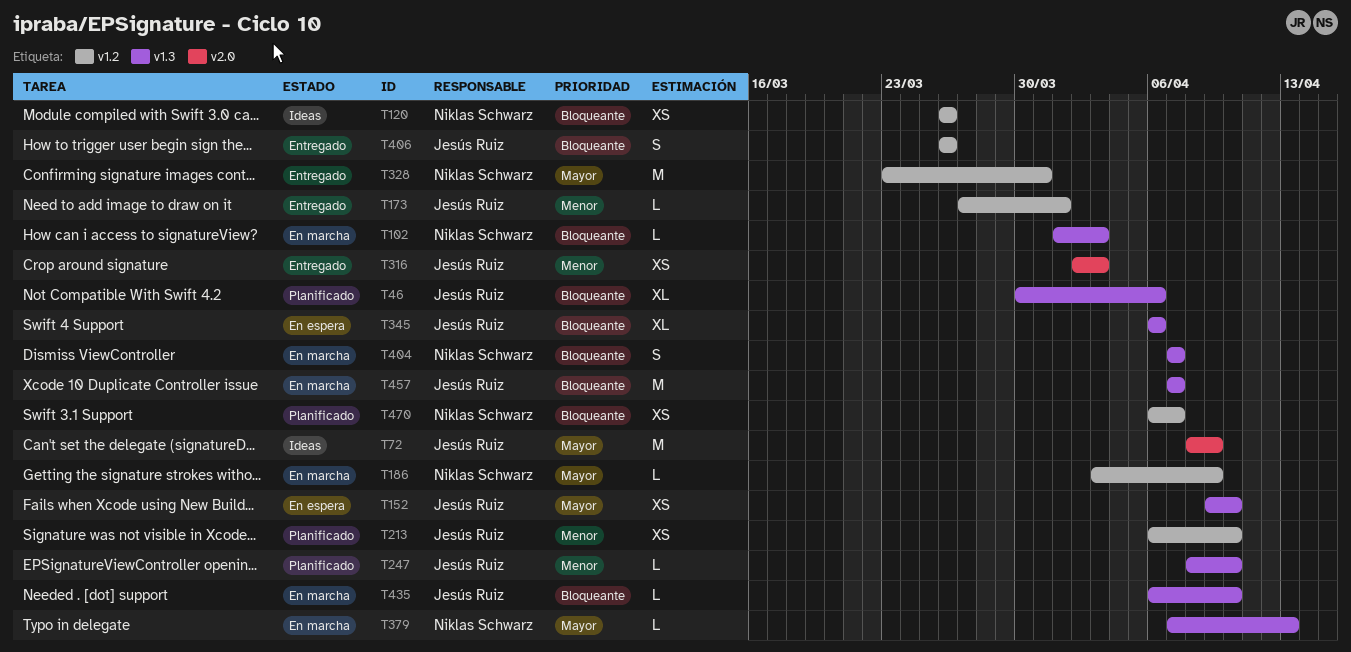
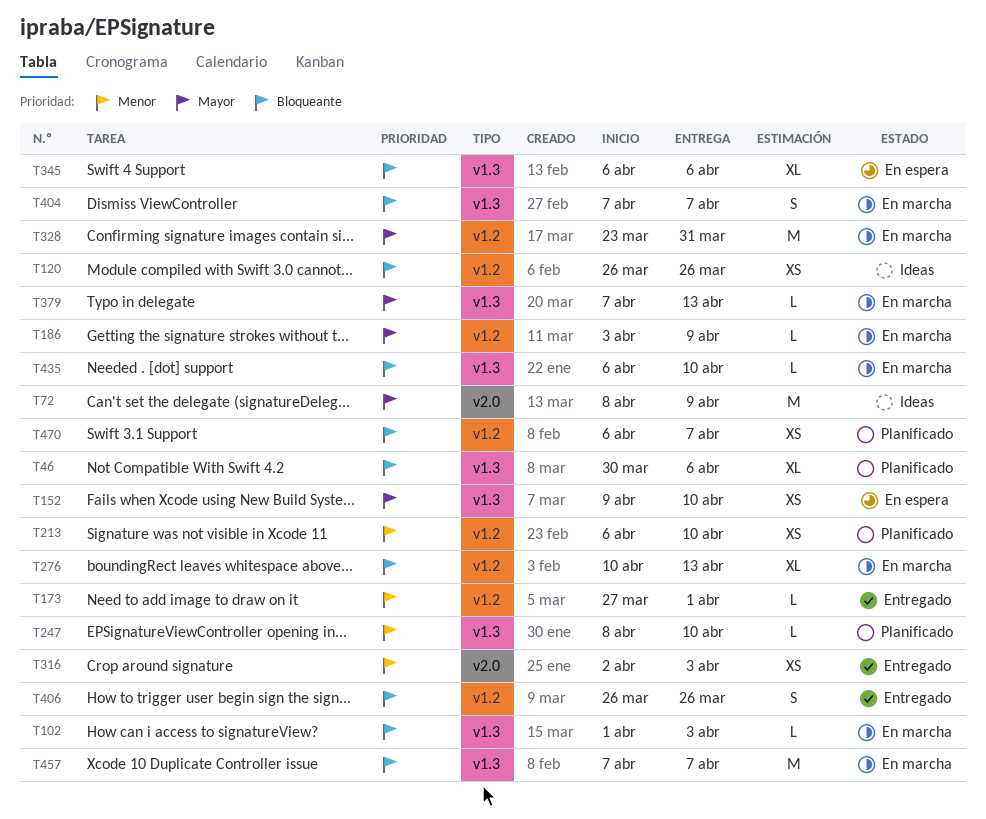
T276: none -> present
T328, status: Entregado -> En marcha

